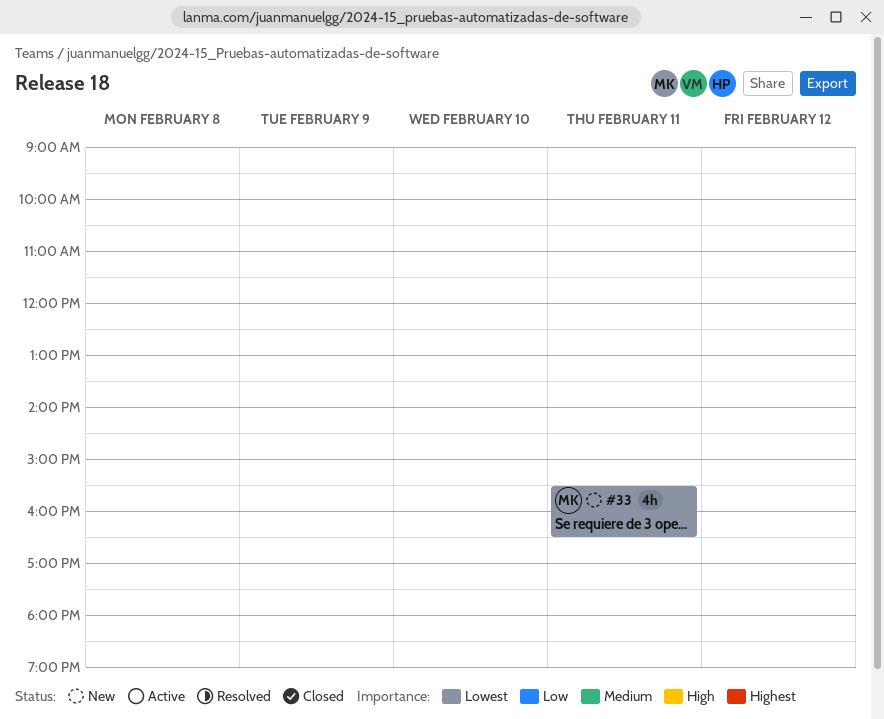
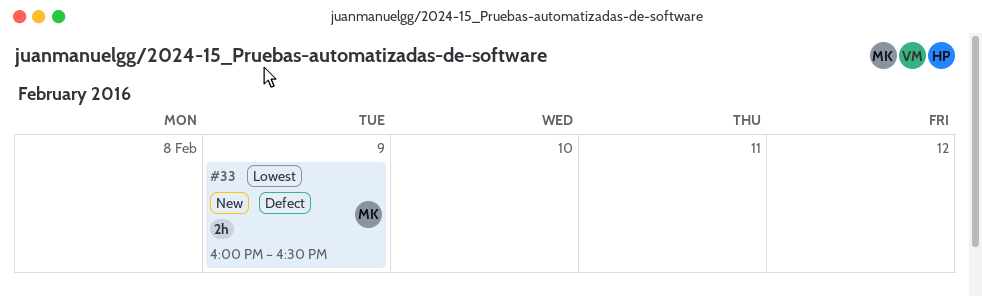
#33, estimate: 4h -> 2h
#33, day: Feb 11 -> Feb 9
#33, begins: 15:30 -> 16:00

